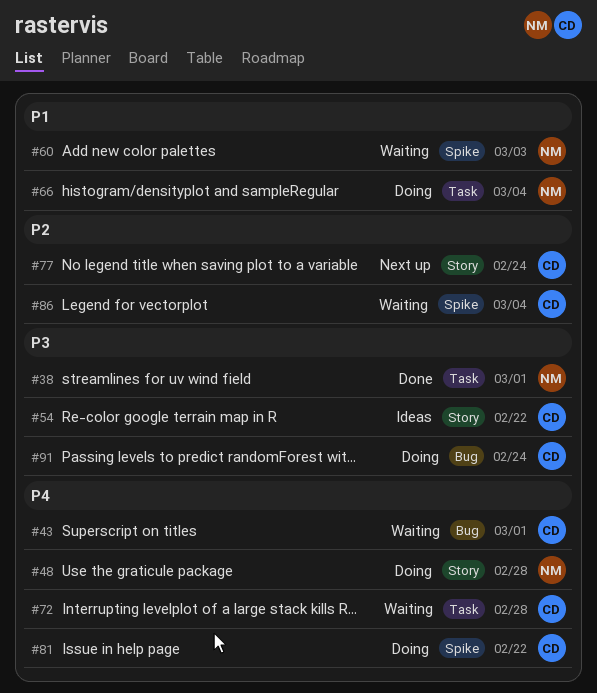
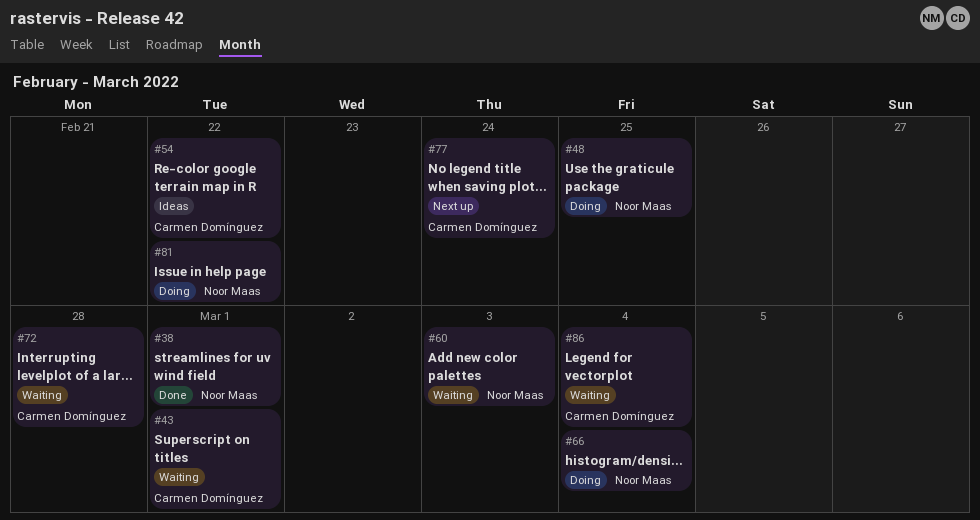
#48, due: Feb 28 -> Feb 25
#81, owner: Carmen Domínguez -> Noor Maas
#91: present -> none

